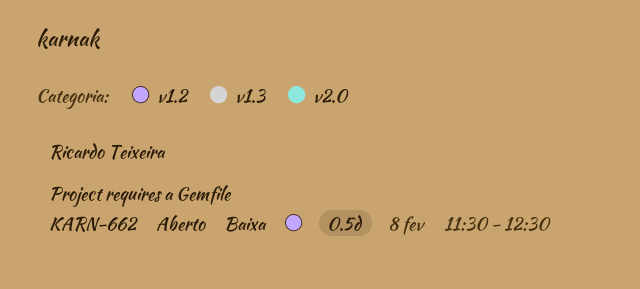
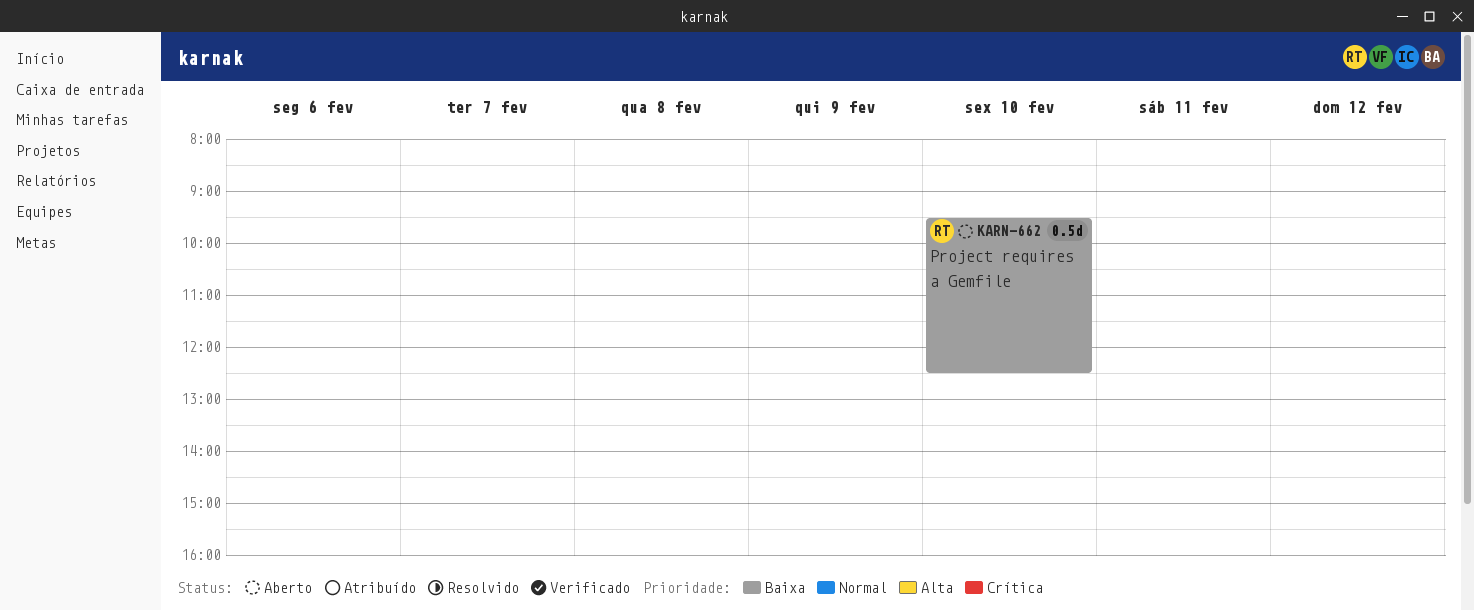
KARN-662, day: Feb 8 -> Feb 10
KARN-662, begins: 11:30 -> 09:30

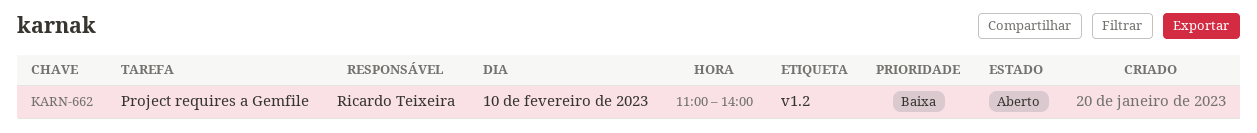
KARN-662, begins: 09:30 -> 11:00
KARN-662, ends: 12:30 -> 14:00

